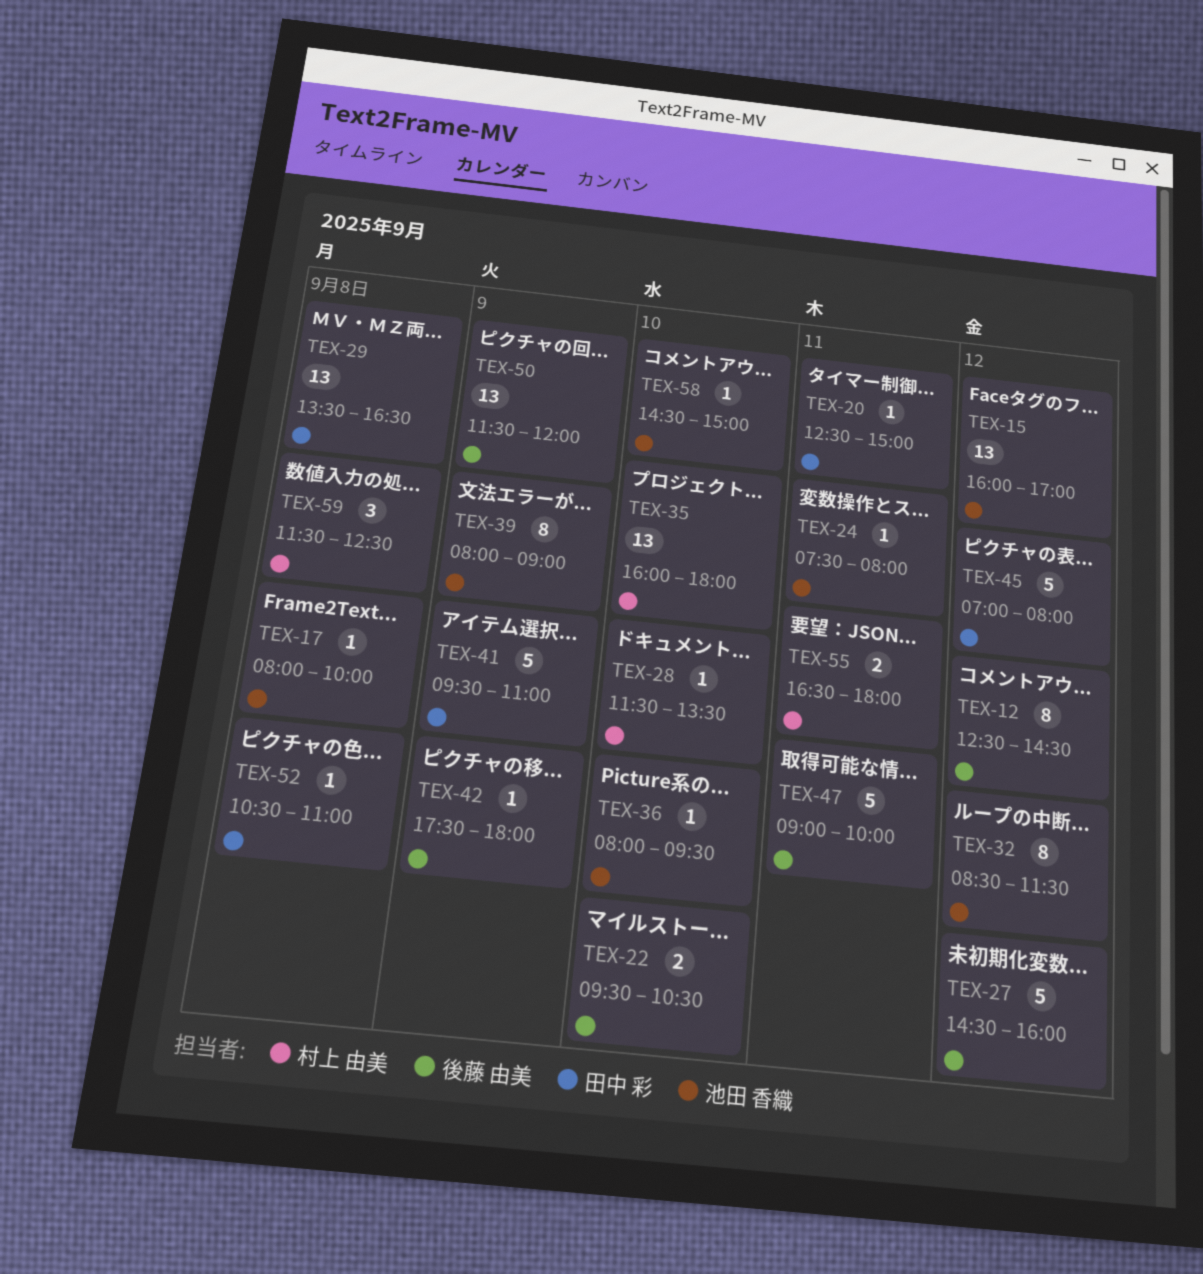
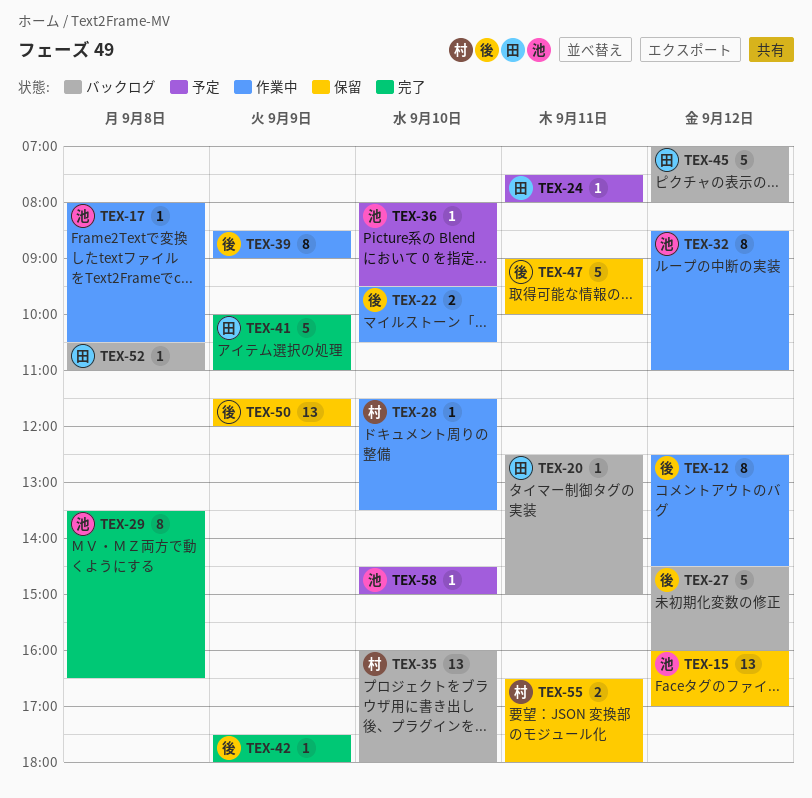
TEX-17, ends: 10:00 -> 10:30
TEX-24, owner: 池田 香織 -> 田中 彩
TEX-29, owner: 田中 彩 -> 池田 香織
TEX-29, estimate: 13 -> 8
TEX-32, ends: 11:30 -> 11:00
TEX-39, owner: 池田 香織 -> 後藤 由美
TEX-39, begins: 08:00 -> 08:30
TEX-41, begins: 09:30 -> 10:00
TEX-59: present -> none

